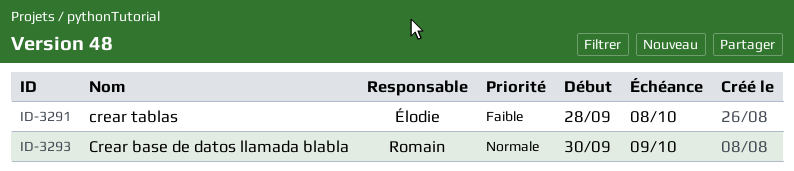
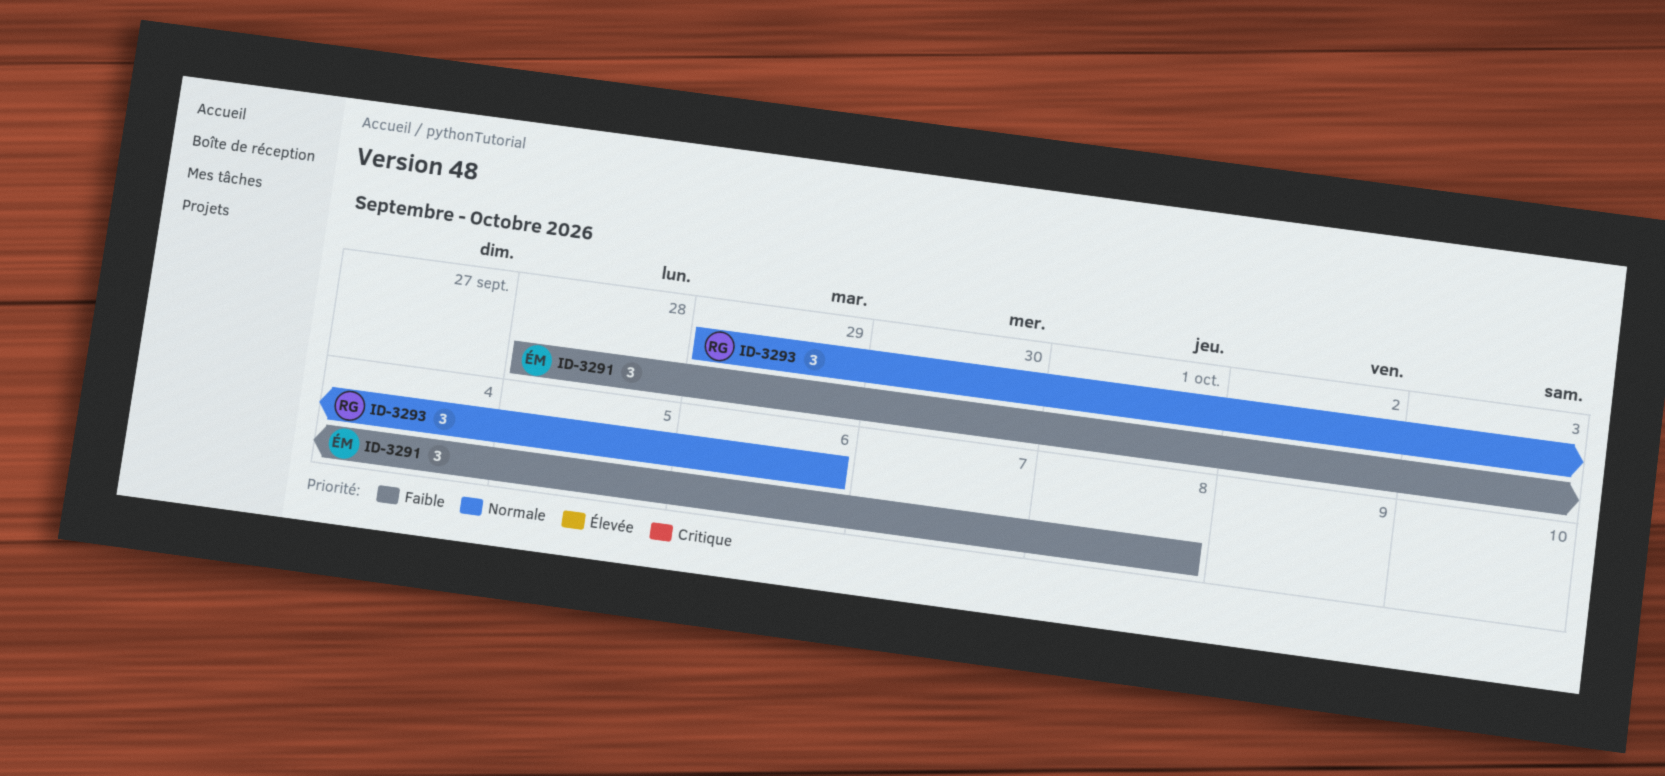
ID-3293, start: Sep 30 -> Sep 29
ID-3293, due: Oct 9 -> Oct 6

